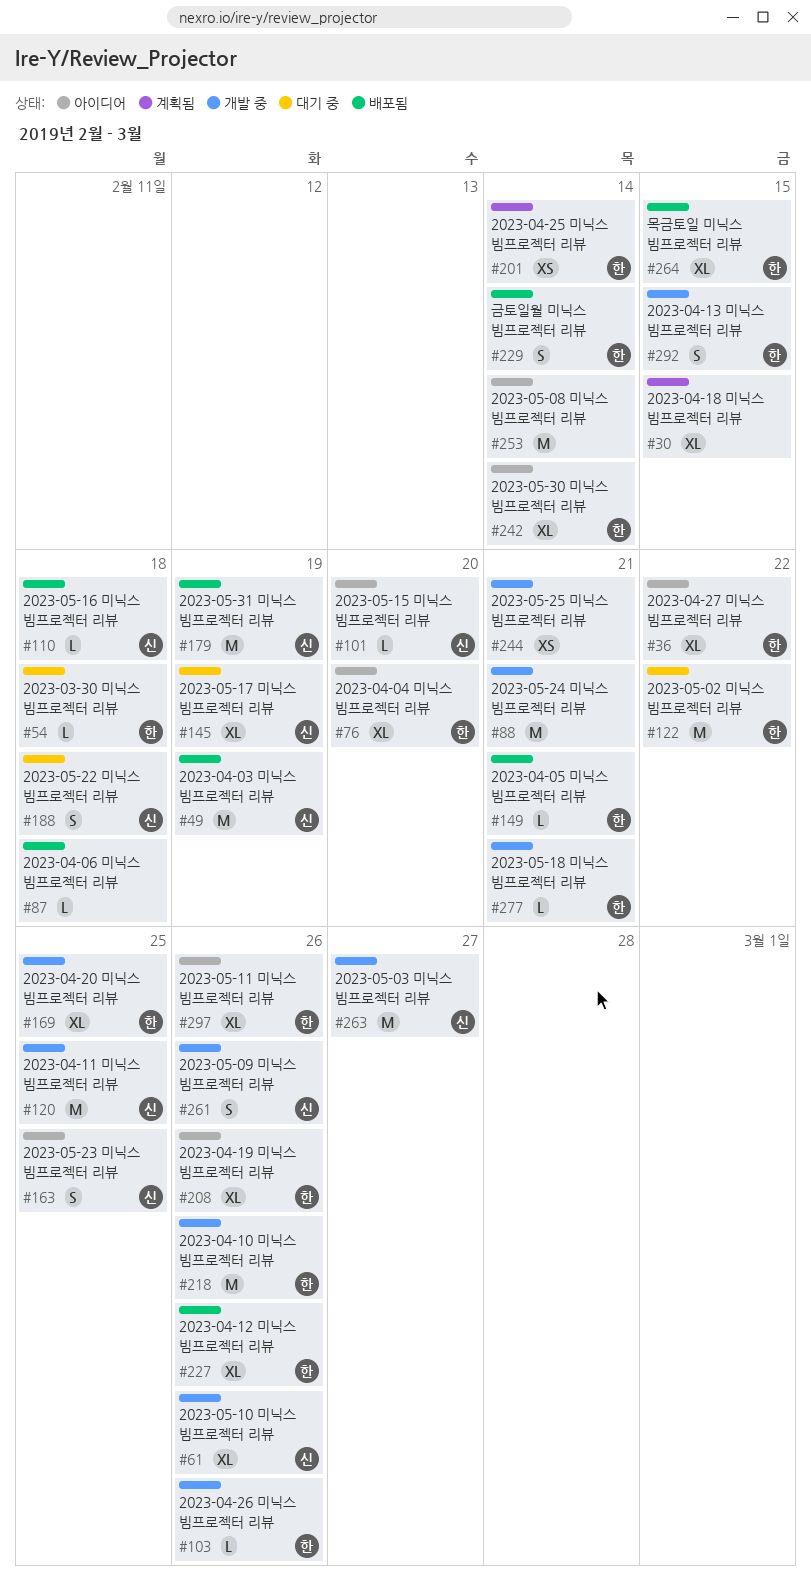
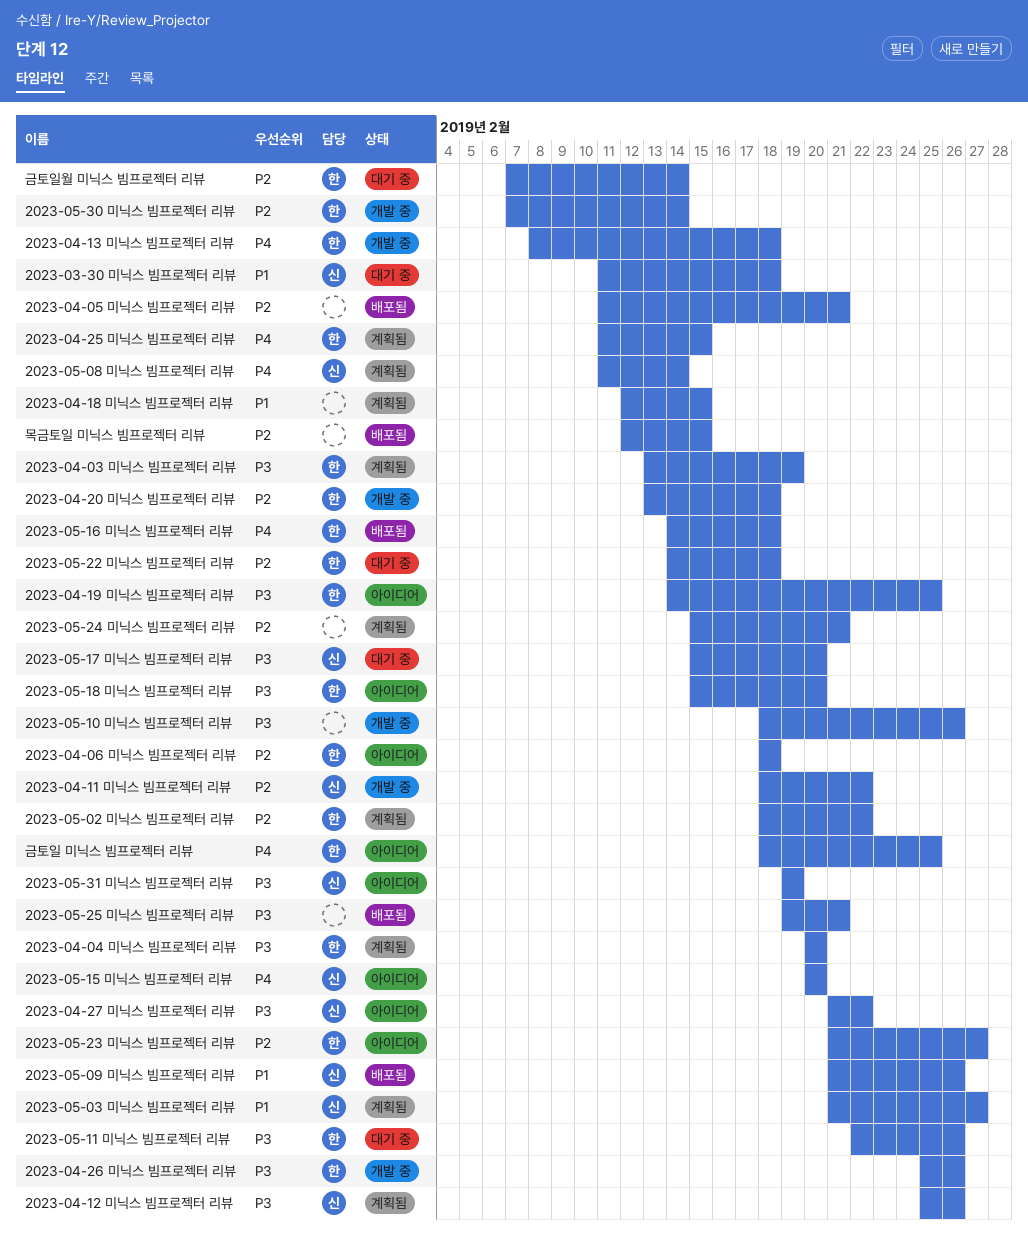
2023-03-30 미닉스 빔프로젝터 리뷰, owner: 한 -> 신
2023-04-03 미닉스 빔프로젝터 리뷰, status: 배포됨 -> 계획됨
2023-04-03 미닉스 빔프로젝터 리뷰, owner: 신 -> 한
2023-04-04 미닉스 빔프로젝터 리뷰, status: 아이디어 -> 계획됨
2023-04-05 미닉스 빔프로젝터 리뷰, owner: 한 -> none
2023-04-06 미닉스 빔프로젝터 리뷰, status: 배포됨 -> 아이디어
2023-04-06 미닉스 빔프로젝터 리뷰, owner: none -> 한
2023-04-10 미닉스 빔프로젝터 리뷰: present -> none
2023-04-11 미닉스 빔프로젝터 리뷰, due: Feb 25 -> Feb 22
2023-04-12 미닉스 빔프로젝터 리뷰, status: 배포됨 -> 계획됨
2023-04-12 미닉스 빔프로젝터 리뷰, owner: 한 -> 신
2023-04-13 미닉스 빔프로젝터 리뷰, due: Feb 15 -> Feb 18
2023-04-19 미닉스 빔프로젝터 리뷰, due: Feb 26 -> Feb 25
2023-04-20 미닉스 빔프로젝터 리뷰, due: Feb 25 -> Feb 18
2023-04-25 미닉스 빔프로젝터 리뷰, due: Feb 14 -> Feb 15
2023-04-27 미닉스 빔프로젝터 리뷰, owner: 한 -> 신
2023-05-02 미닉스 빔프로젝터 리뷰, status: 대기 중 -> 계획됨
2023-05-03 미닉스 빔프로젝터 리뷰, status: 개발 중 -> 계획됨
2023-05-08 미닉스 빔프로젝터 리뷰, status: 아이디어 -> 계획됨
2023-05-08 미닉스 빔프로젝터 리뷰, owner: none -> 신
2023-05-09 미닉스 빔프로젝터 리뷰, status: 개발 중 -> 배포됨
2023-05-10 미닉스 빔프로젝터 리뷰, owner: 신 -> none
2023-05-11 미닉스 빔프로젝터 리뷰, status: 아이디어 -> 대기 중
2023-05-16 미닉스 빔프로젝터 리뷰, owner: 신 -> 한
2023-05-17 미닉스 빔프로젝터 리뷰, due: Feb 19 -> Feb 20
2023-05-18 미닉스 빔프로젝터 리뷰, status: 개발 중 -> 아이디어
2023-05-18 미닉스 빔프로젝터 리뷰, due: Feb 21 -> Feb 20
2023-05-22 미닉스 빔프로젝터 리뷰, owner: 신 -> 한
2023-05-23 미닉스 빔프로젝터 리뷰, owner: 신 -> 한
2023-05-23 미닉스 빔프로젝터 리뷰, due: Feb 25 -> Feb 27
2023-05-24 미닉스 빔프로젝터 리뷰, status: 개발 중 -> 계획됨
2023-05-25 미닉스 빔프로젝터 리뷰, status: 개발 중 -> 배포됨
2023-05-30 미닉스 빔프로젝터 리뷰, status: 아이디어 -> 개발 중
2023-05-31 미닉스 빔프로젝터 리뷰, status: 배포됨 -> 아이디어
금토일 미닉스 빔프로젝터 리뷰: none -> present
금토일월 미닉스 빔프로젝터 리뷰, status: 배포됨 -> 대기 중
목금토일 미닉스 빔프로젝터 리뷰, owner: 한 -> none

